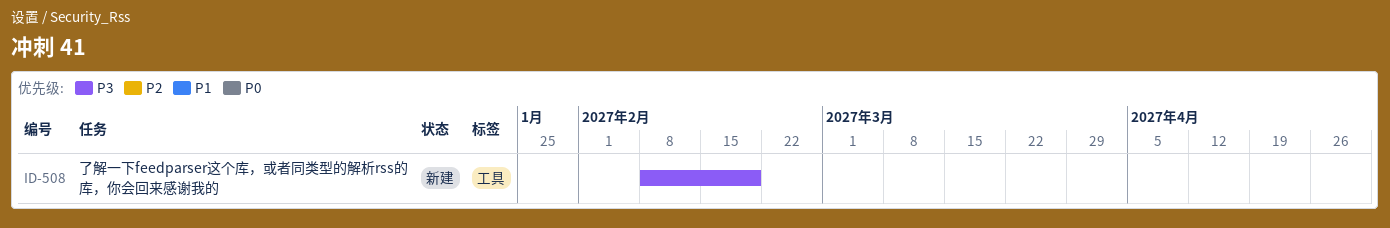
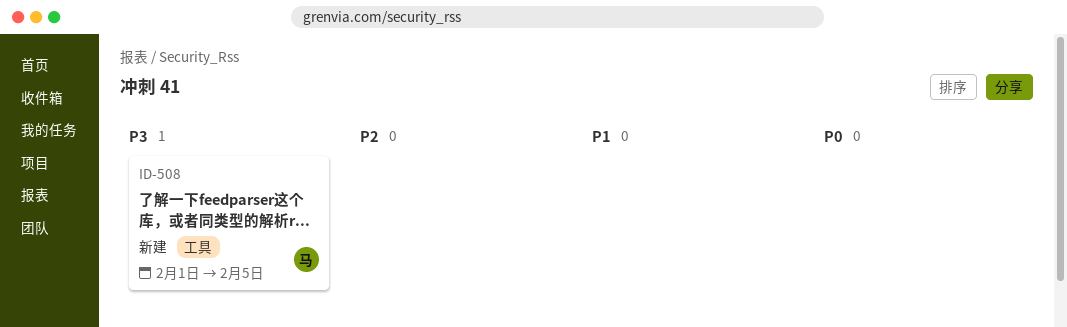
ID-508, start: Feb 8 -> Feb 1
ID-508, due: Feb 19 -> Feb 5

